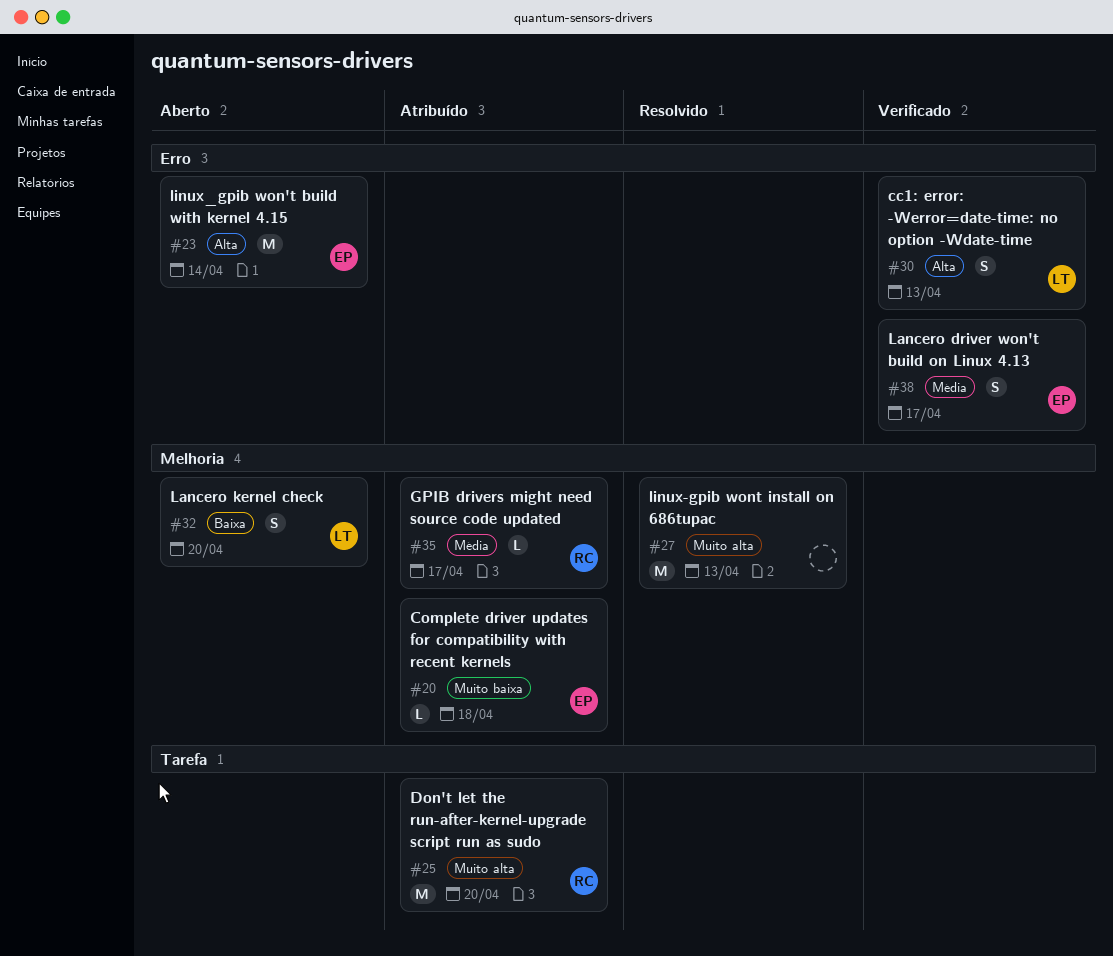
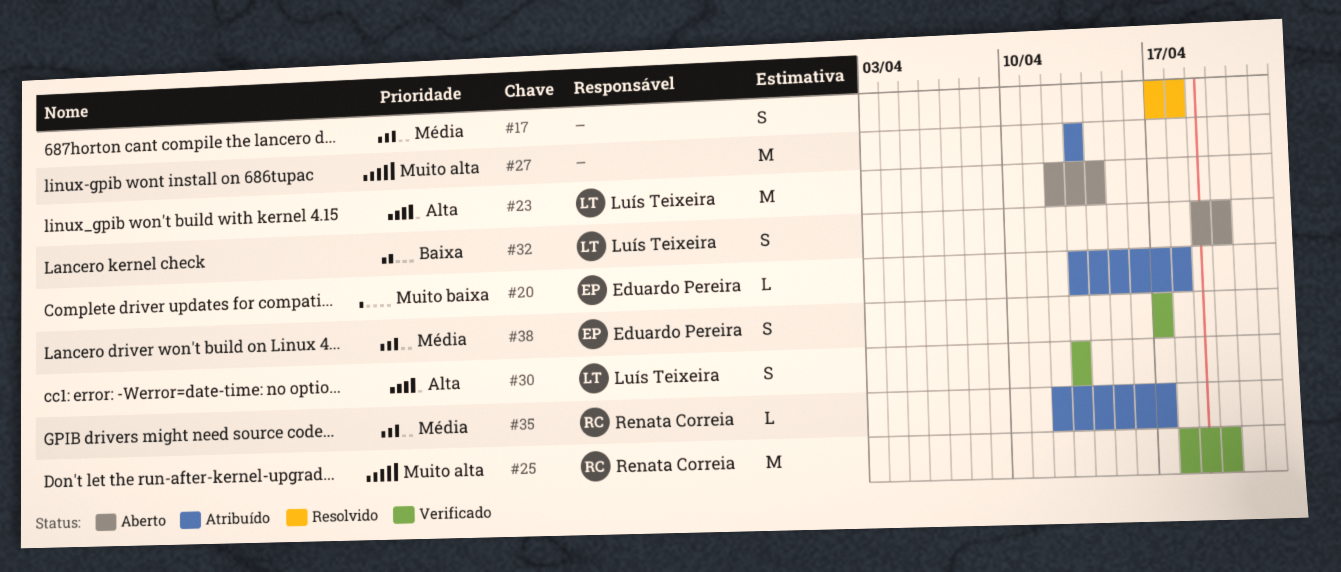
#17: none -> present
#23, owner: Eduardo Pereira -> Luís Teixeira
#25, status: Atribuído -> Verificado
#27, status: Resolvido -> Atribuído

